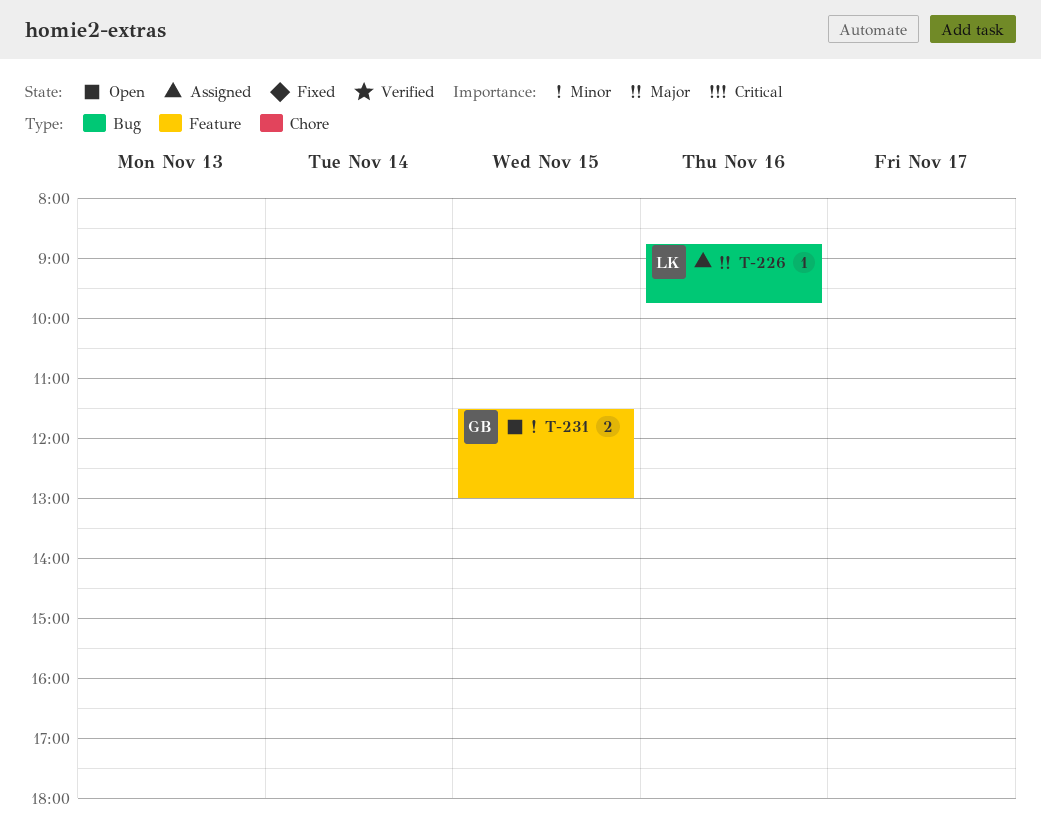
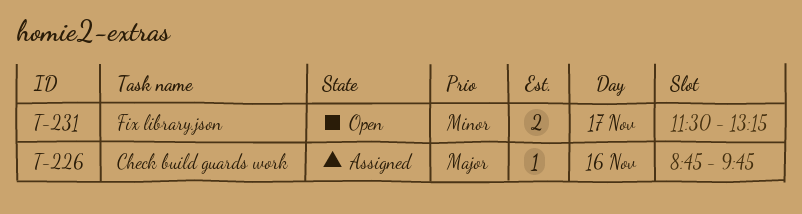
T-231, day: Nov 15 -> Nov 17
T-231, ends: 13:00 -> 13:15

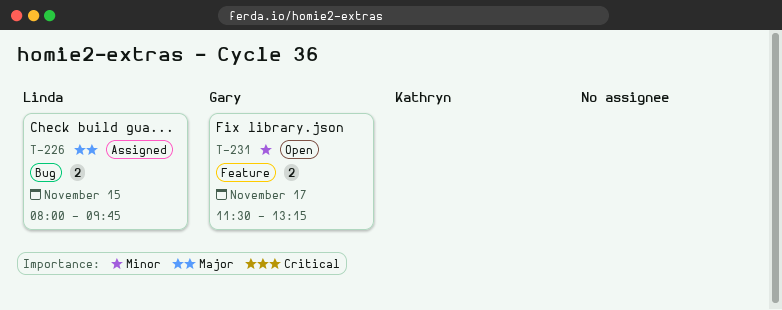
T-226, estimate: 1 -> 2
T-226, day: Nov 16 -> Nov 15
T-226, begins: 08:45 -> 08:00

